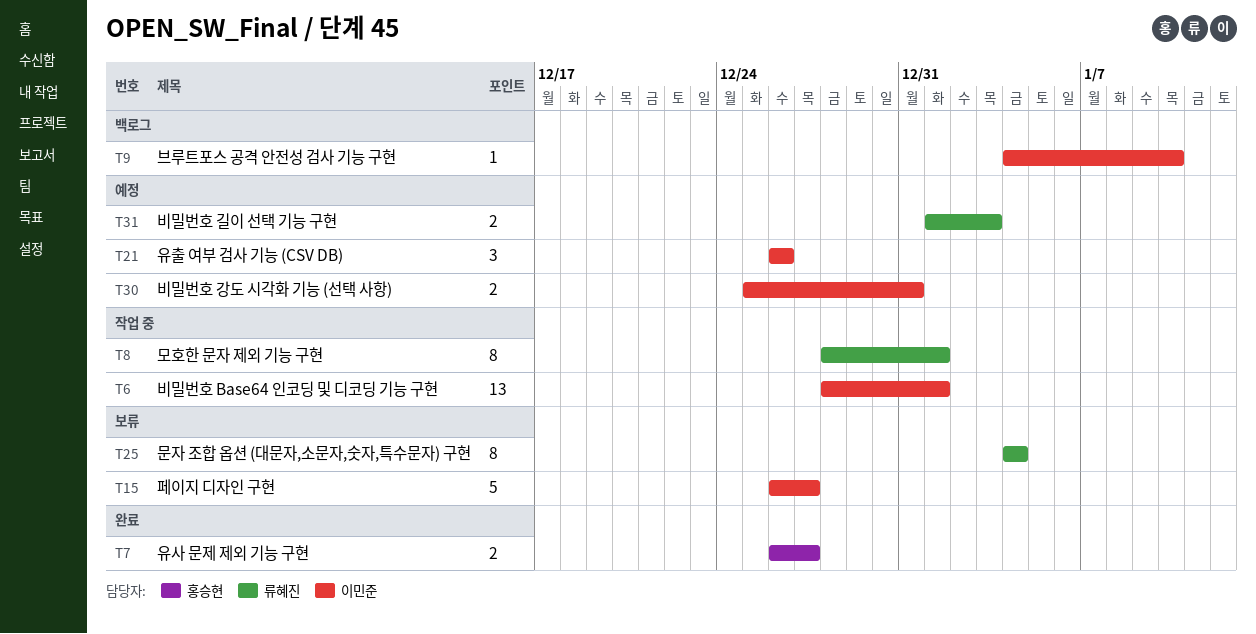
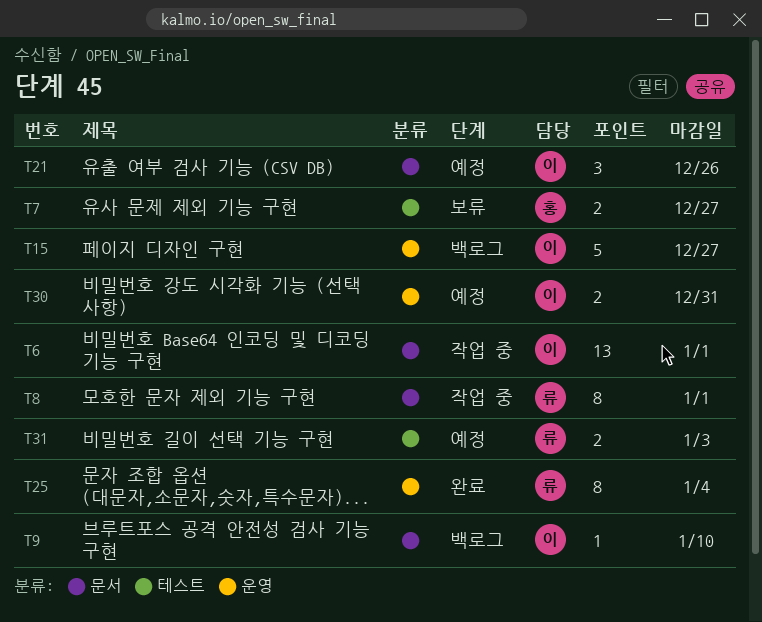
T7, status: 완료 -> 보류
T15, status: 보류 -> 백로그
T25, status: 보류 -> 완료

